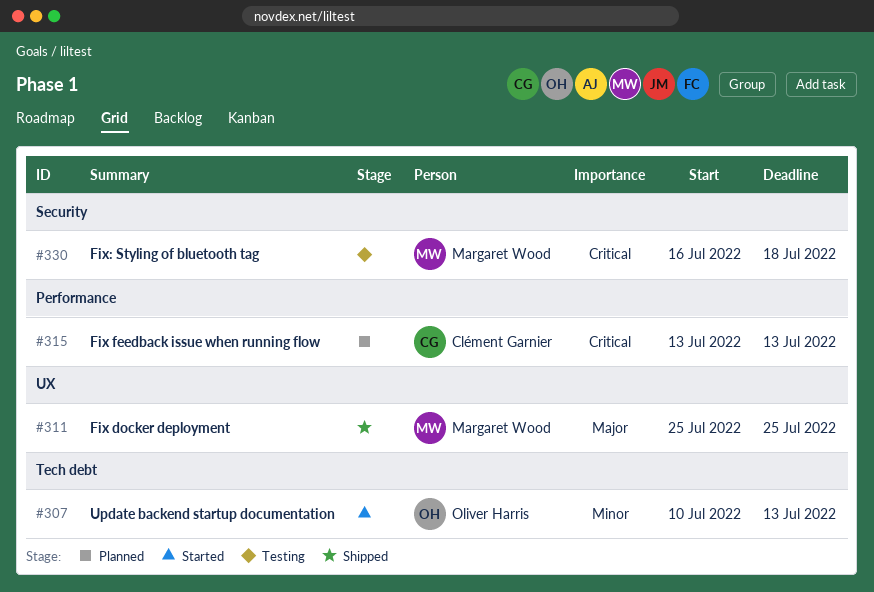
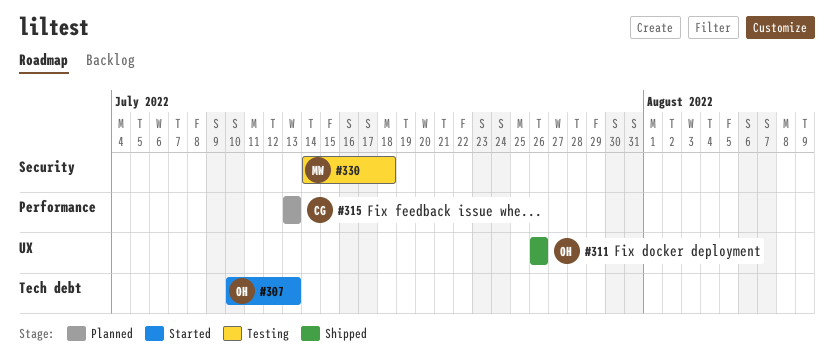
#311, owner: Margaret Wood -> Oliver Harris
#311, start: Jul 25 -> Jul 26
#311, due: Jul 25 -> Jul 26
#330, start: Jul 16 -> Jul 14

